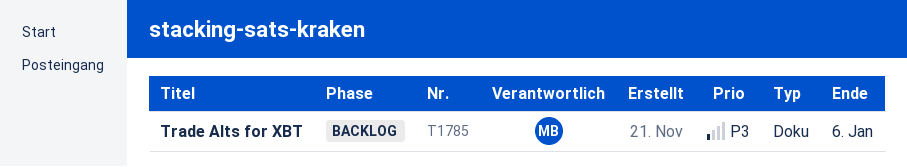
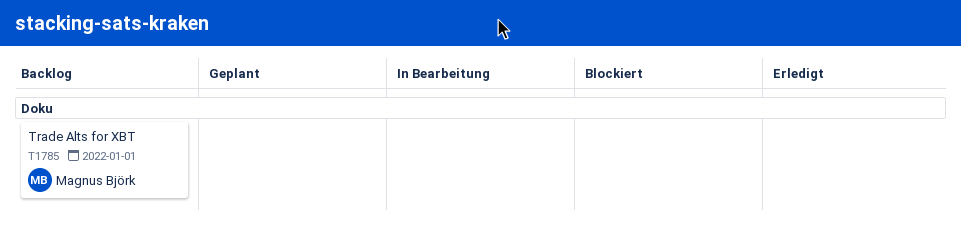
T1785, due: Jan 6 -> Jan 1

